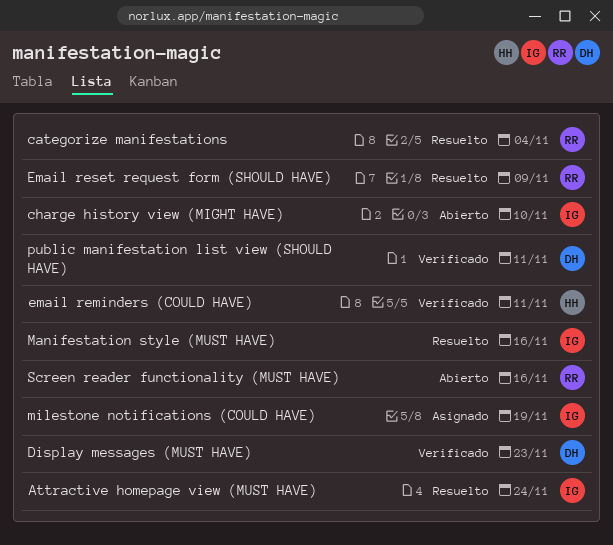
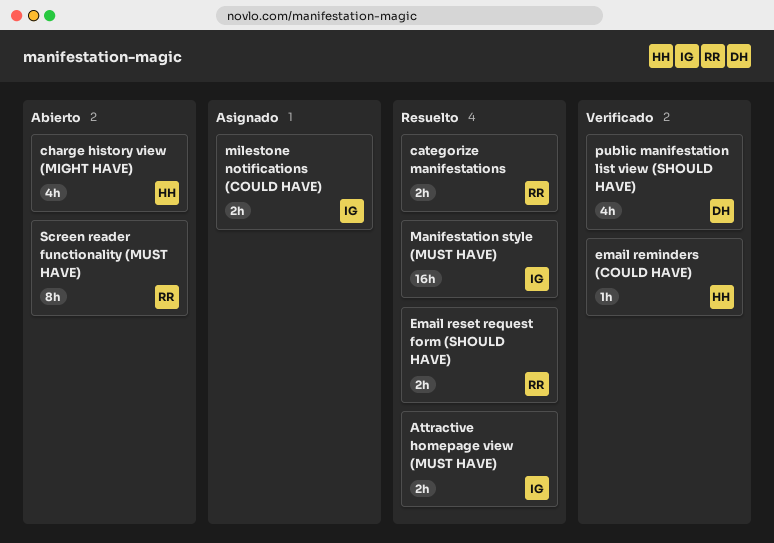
charge history view (MIGHT HAVE), owner: IG -> HH
Display messages (MUST HAVE): present -> none

